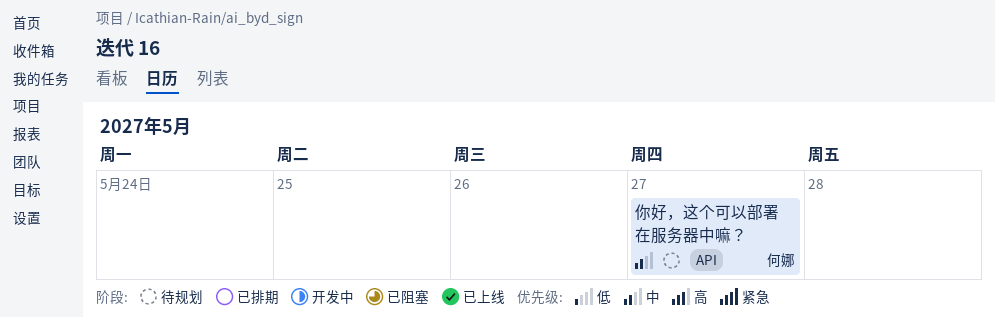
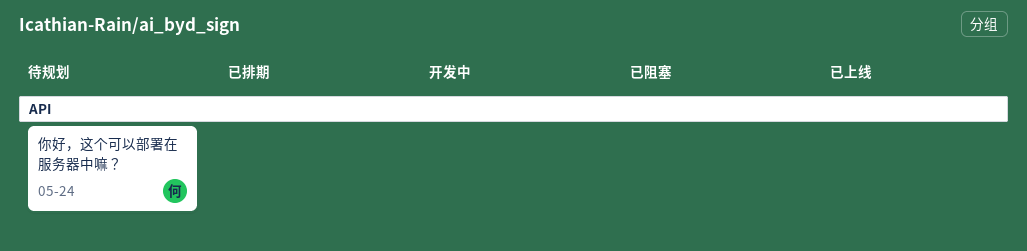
你好，这个可以部署在服务器中嘛？, due: May 27 -> May 24

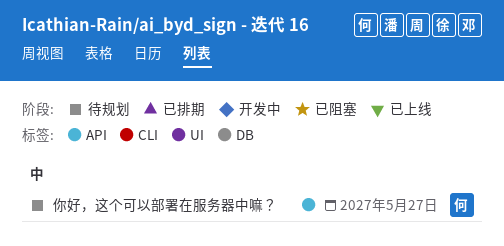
你好，这个可以部署在服务器中嘛？, due: May 24 -> May 27

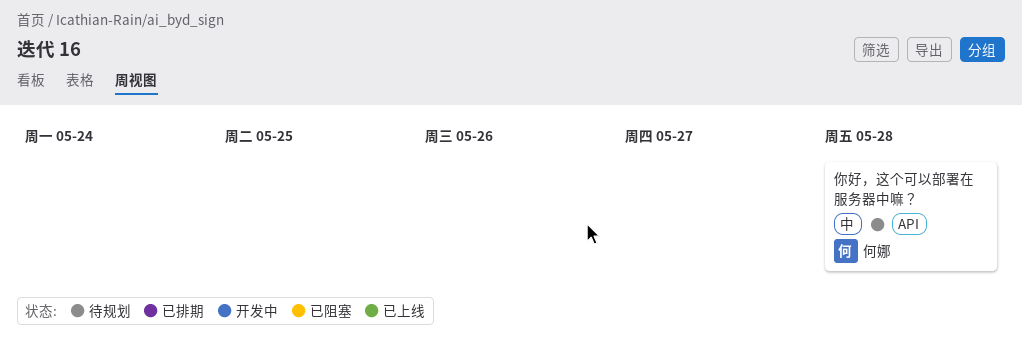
你好，这个可以部署在服务器中嘛？, due: May 27 -> May 28

